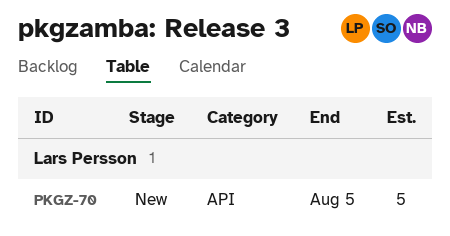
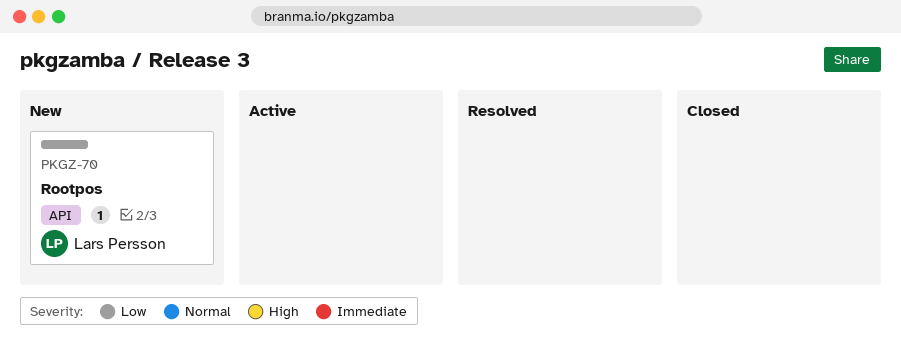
PKGZ-70, estimate: 5 -> 1

